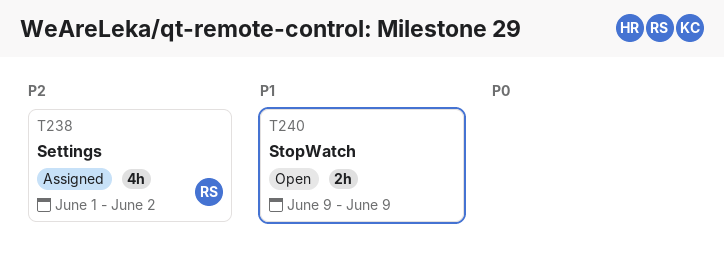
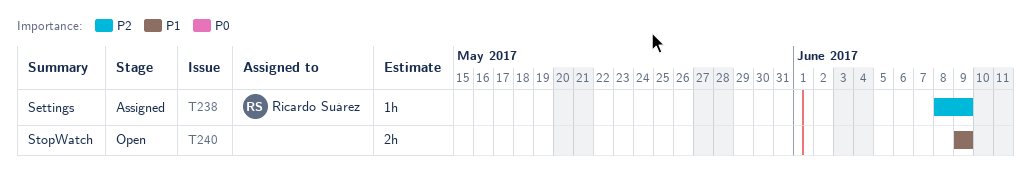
T238, estimate: 4h -> 1h
T238, start: Jun 1 -> Jun 8
T238, due: Jun 2 -> Jun 9

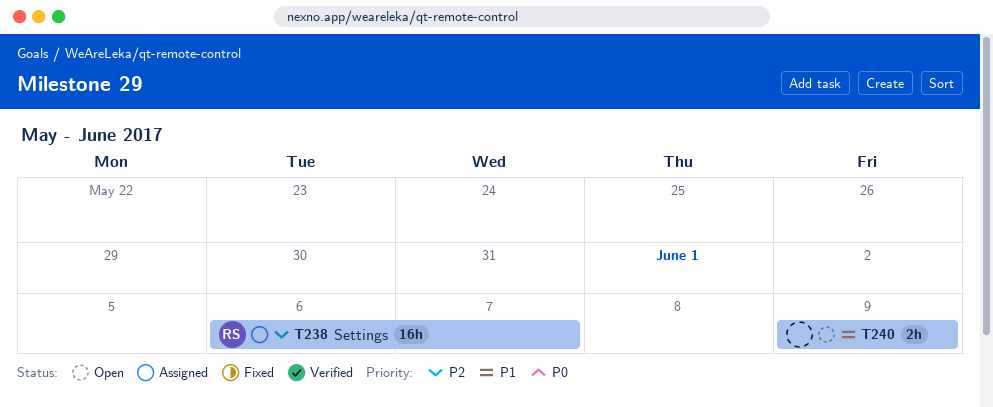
T238, estimate: 1h -> 16h
T238, start: Jun 8 -> Jun 6
T238, due: Jun 9 -> Jun 7

